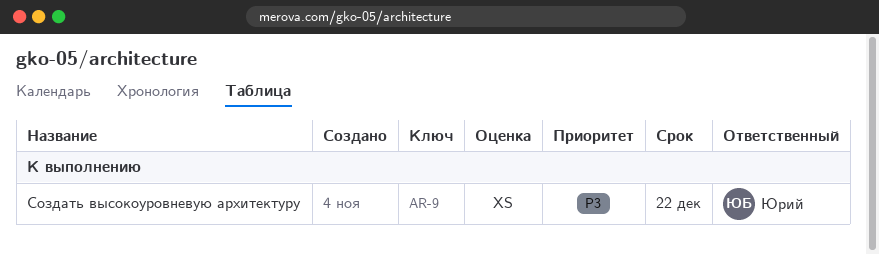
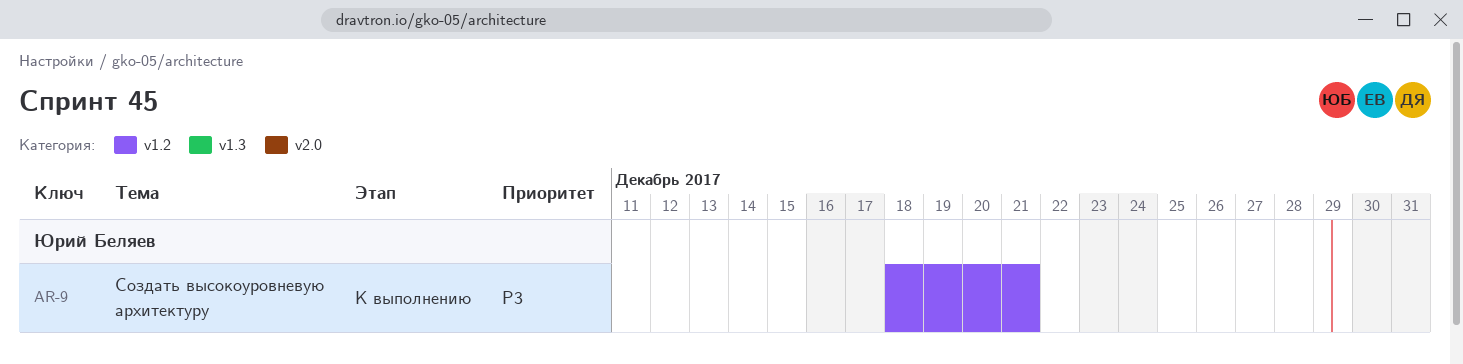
AR-9, due: Dec 22 -> Dec 21

